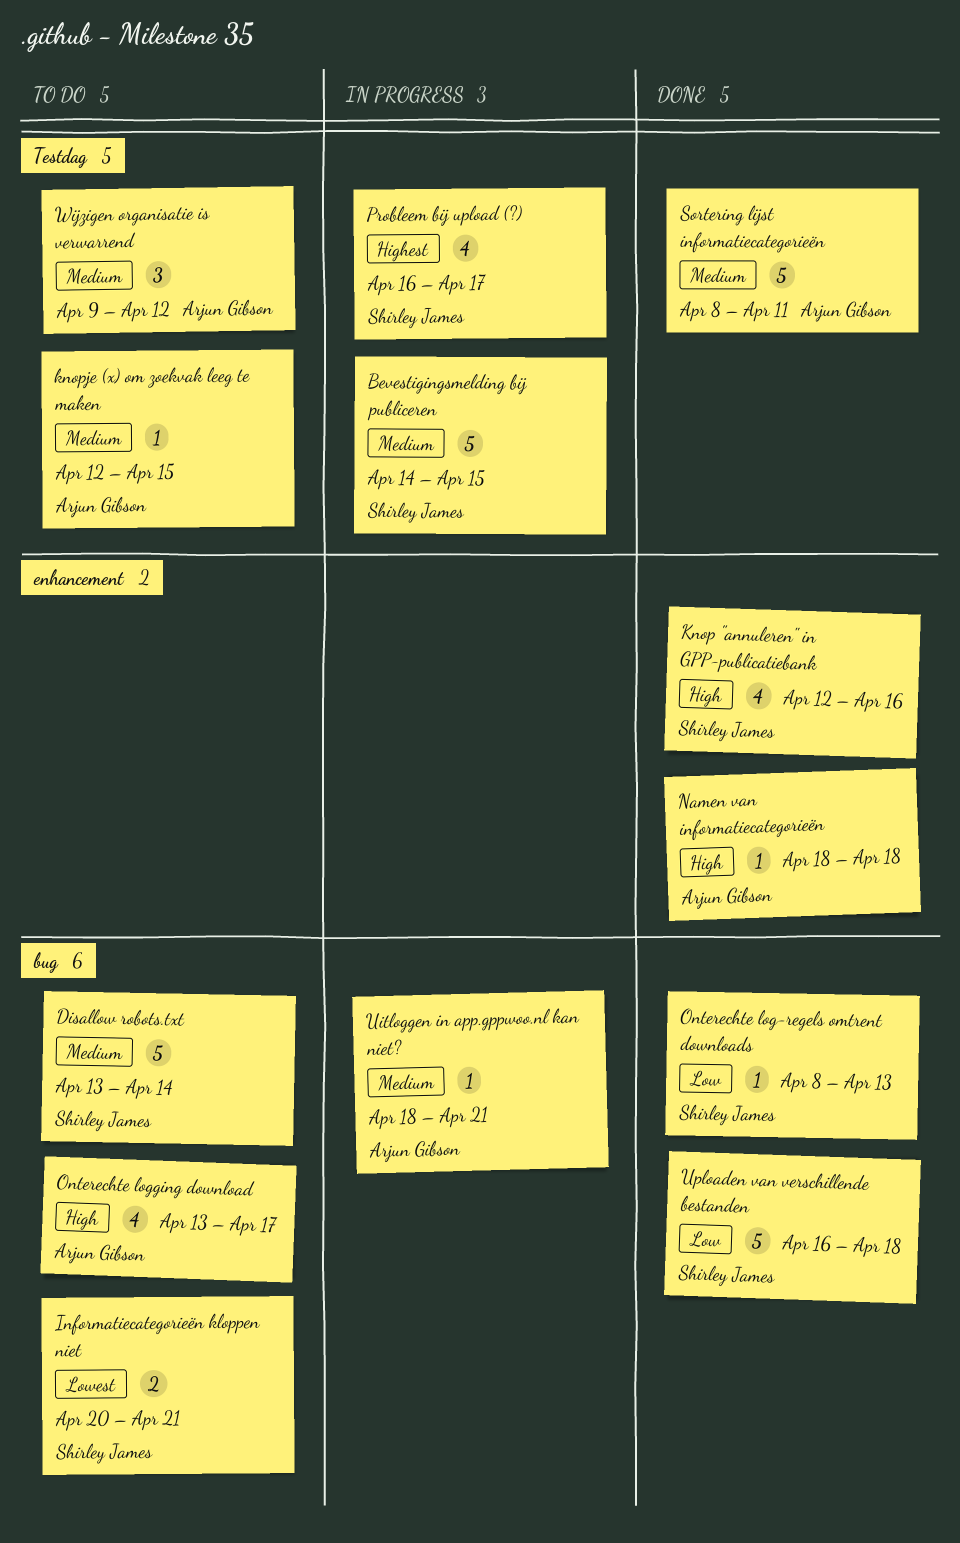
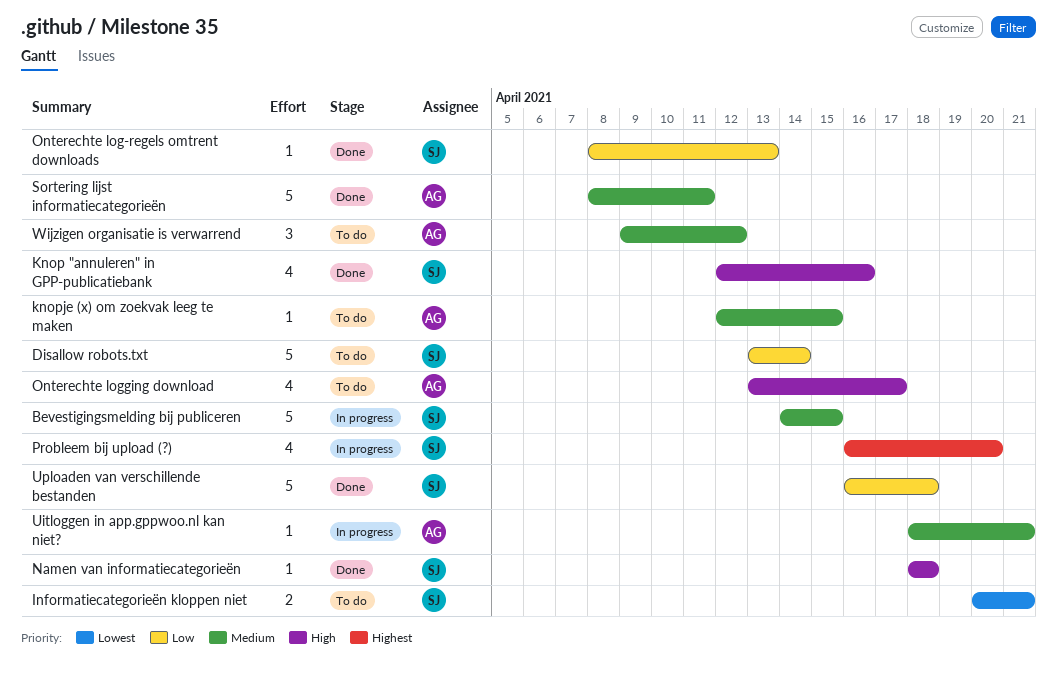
Disallow robots.txt, priority: Medium -> Low
Namen van informatiecategorieën, owner: Arjun Gibson -> Shirley James
Probleem bij upload (?), due: Apr 17 -> Apr 20

